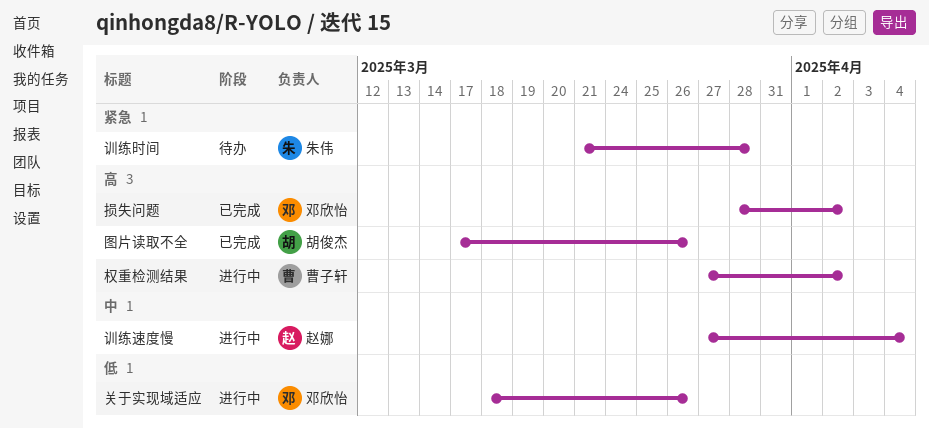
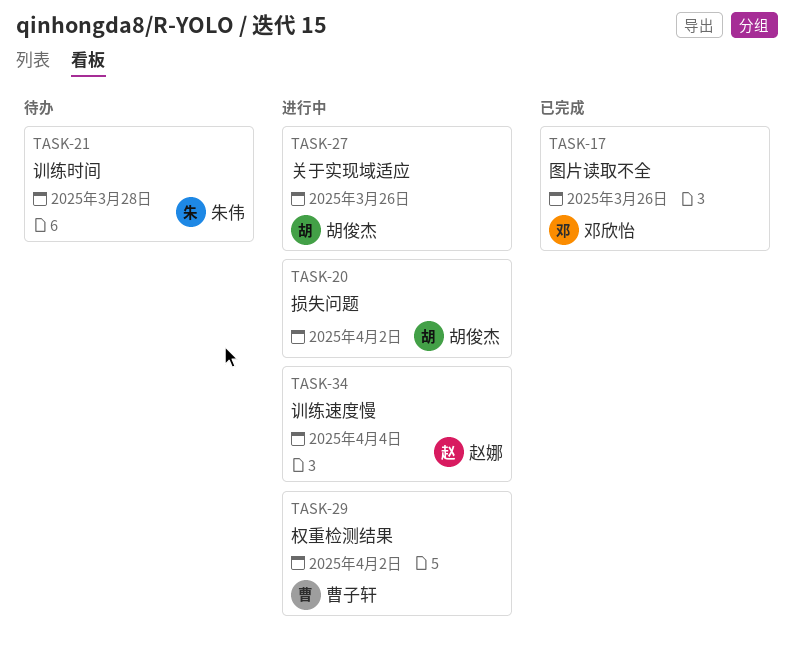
关于实现域适应, owner: 邓欣怡 -> 胡俊杰
图片读取不全, owner: 胡俊杰 -> 邓欣怡
损失问题, status: 已完成 -> 进行中
损失问题, owner: 邓欣怡 -> 胡俊杰

